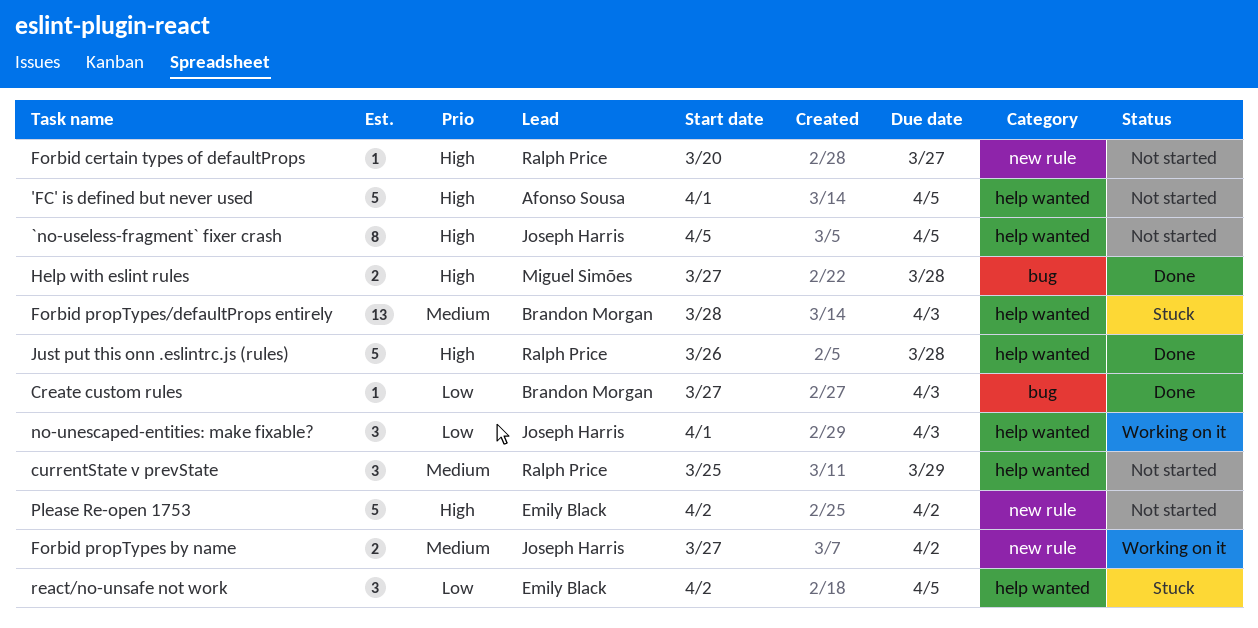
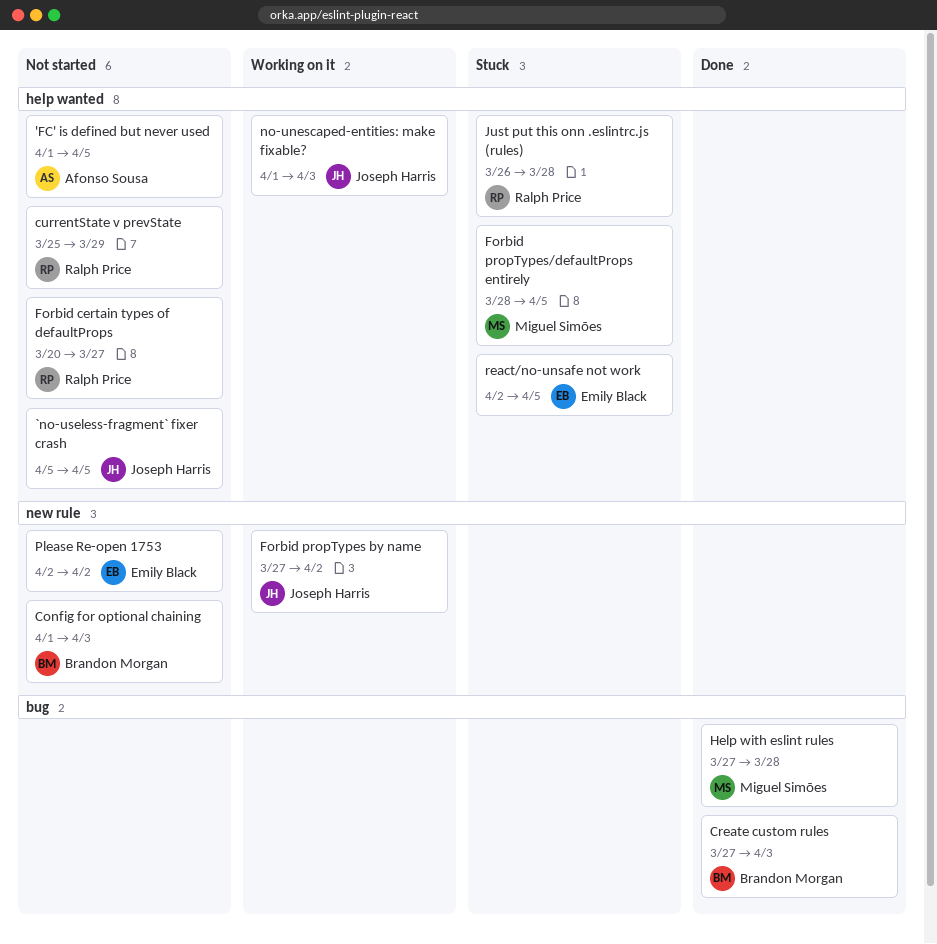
Config for optional chaining: none -> present
Forbid certain types of defaultProps, label: new rule -> help wanted
Forbid propTypes/defaultProps entirely, owner: Brandon Morgan -> Miguel Simões
Forbid propTypes/defaultProps entirely, due: Apr 3 -> Apr 5
Just put this onn .eslintrc.js (rules), status: Done -> Stuck

